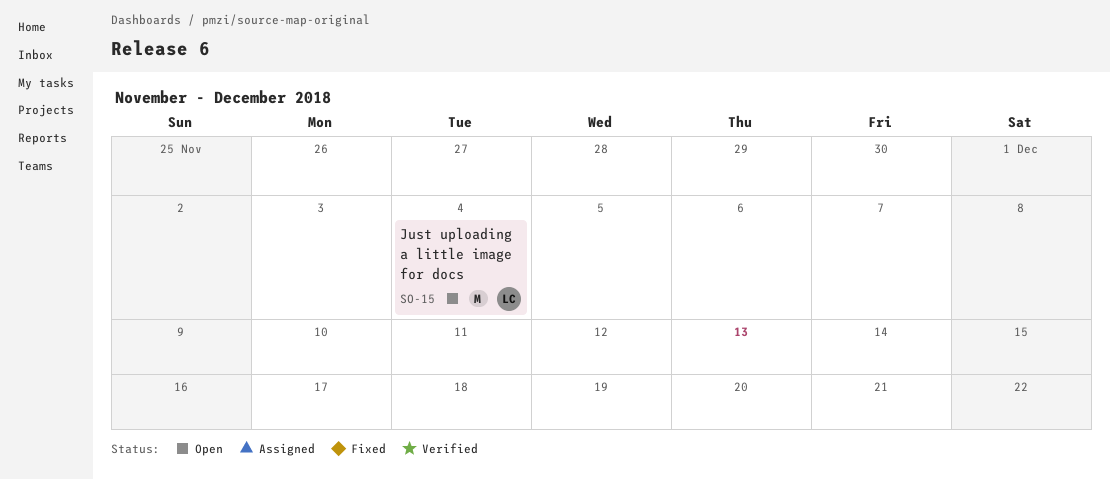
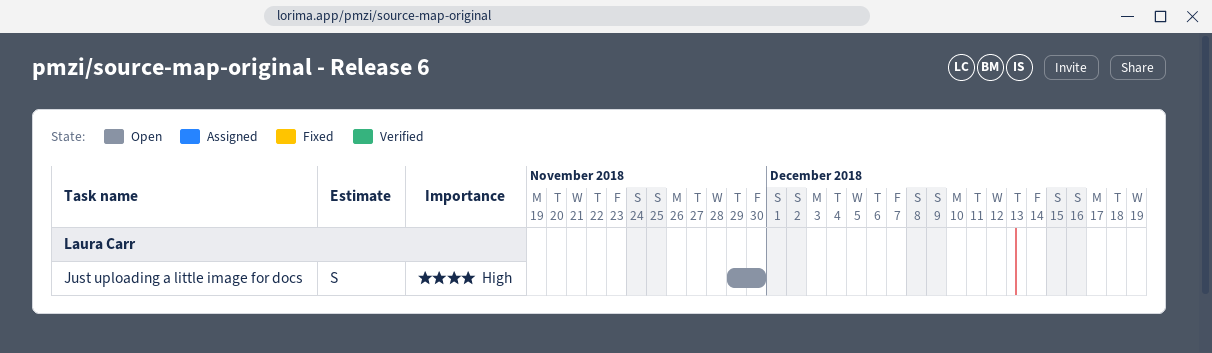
Just uploading a little image for docs, estimate: M -> S
Just uploading a little image for docs, due: Dec 4 -> Nov 30

